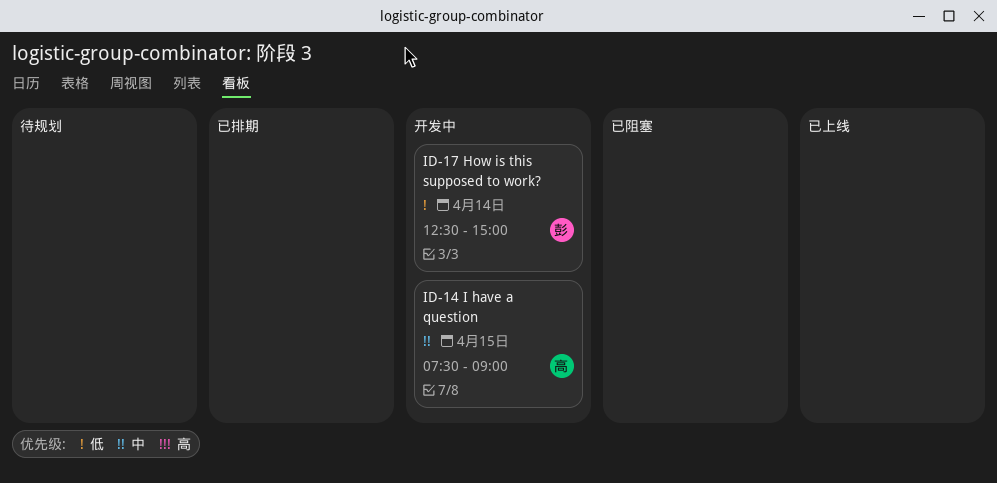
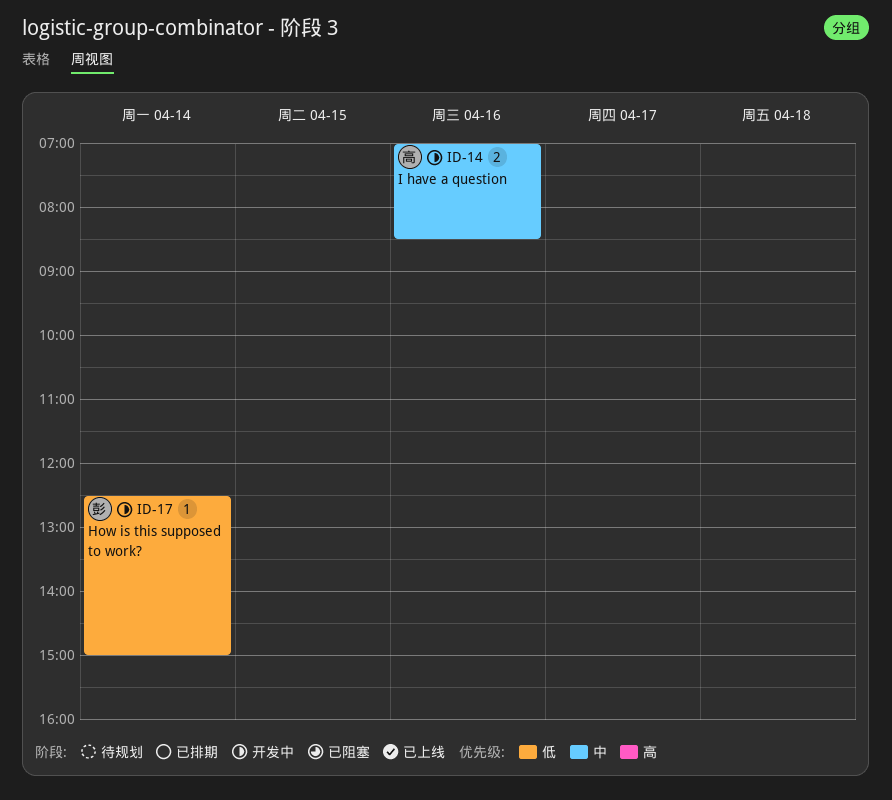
ID-14, day: Apr 15 -> Apr 16
ID-14, begins: 07:30 -> 07:00
ID-14, ends: 09:00 -> 08:30

